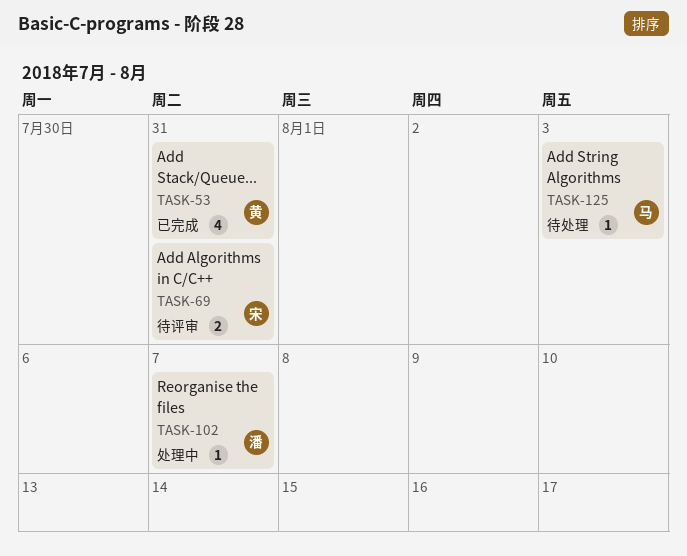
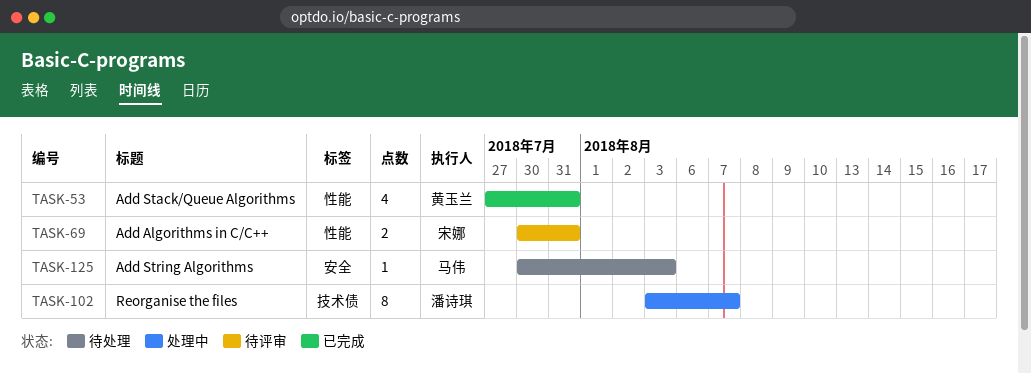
TASK-102, estimate: 1 -> 8

